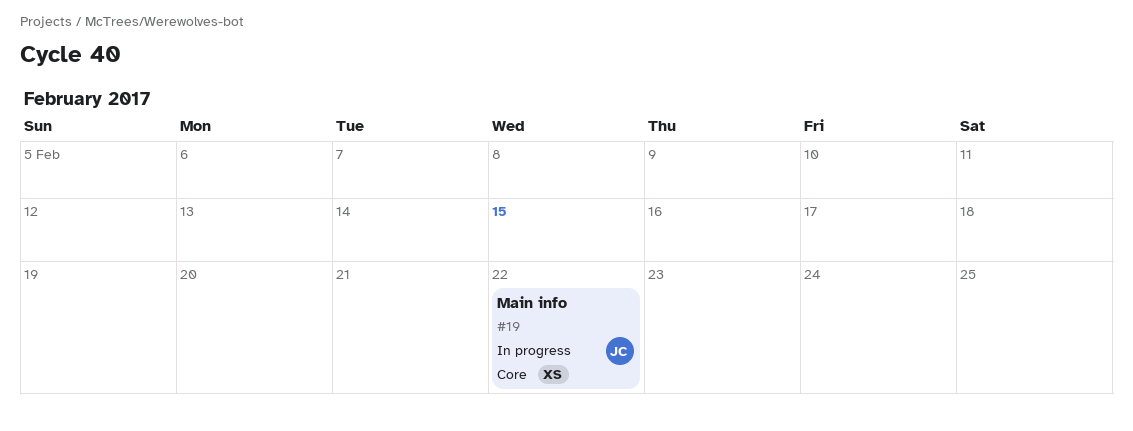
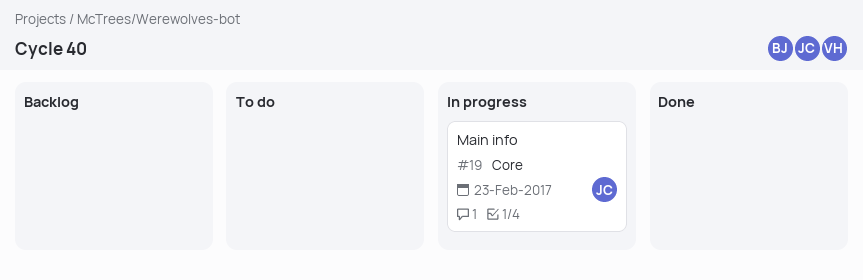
#19, due: Feb 22 -> Feb 23

